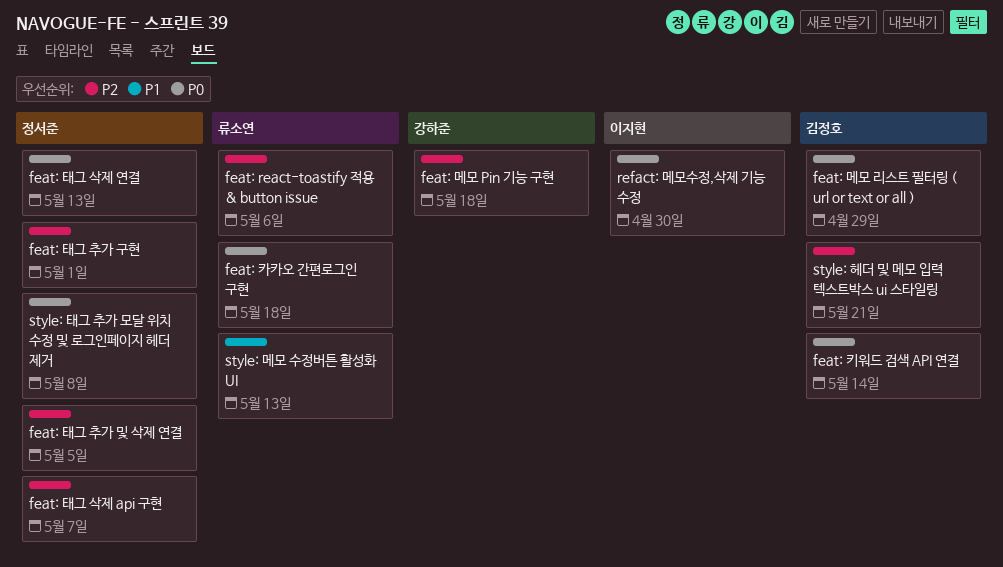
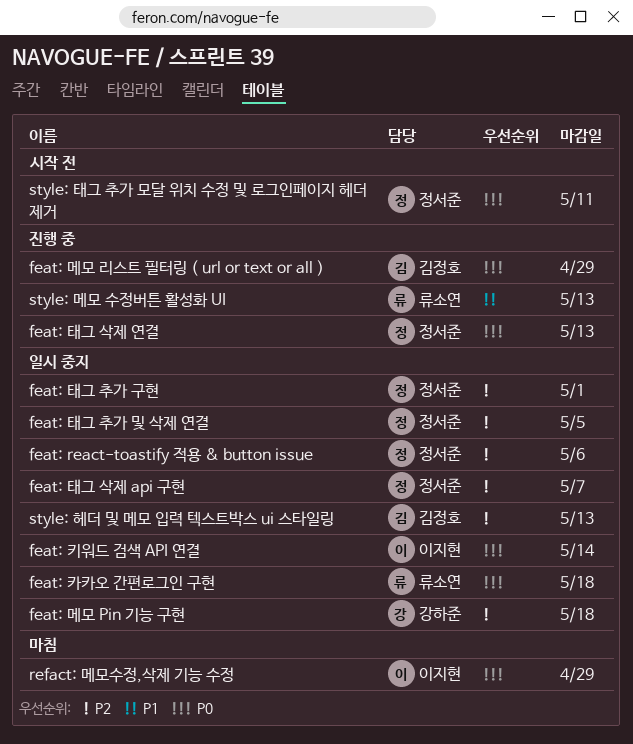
feat: react-toastify 적용 & button issue, owner: 류소연 -> 정서준
feat: 키워드 검색 API 연결, owner: 김정호 -> 이지현
refact: 메모수정,삭제 기능 수정, due: Apr 30 -> Apr 29
style: 태그 추가 모달 위치 수정 및 로그인페이지 헤더 제거, due: May 8 -> May 11
style: 헤더 및 메모 입력 텍스트박스 ui 스타일링, due: May 21 -> May 13

